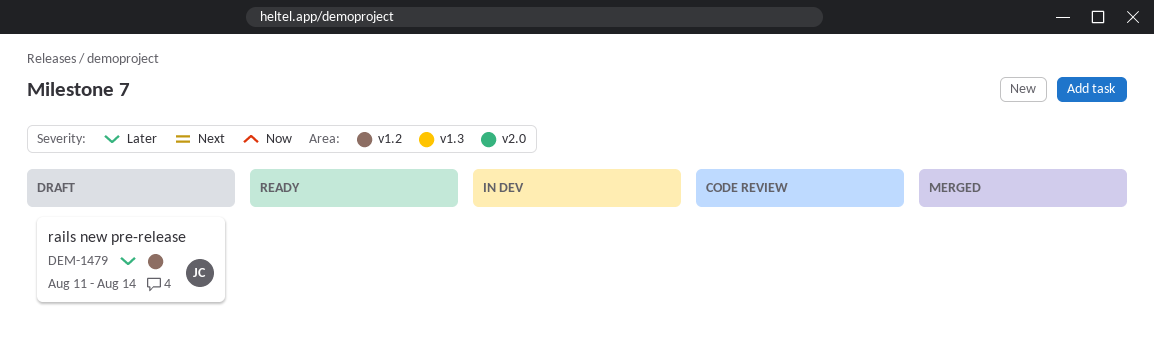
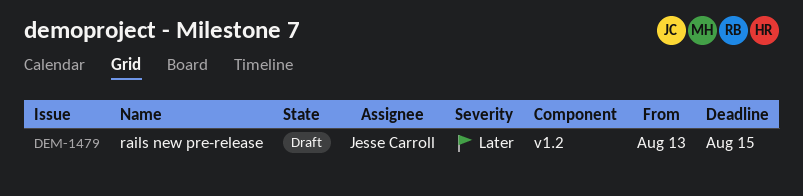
DEM-1479, start: Aug 11 -> Aug 13
DEM-1479, due: Aug 14 -> Aug 15

